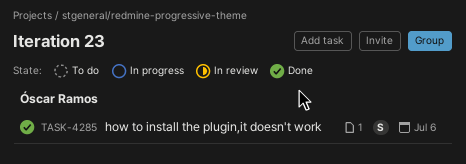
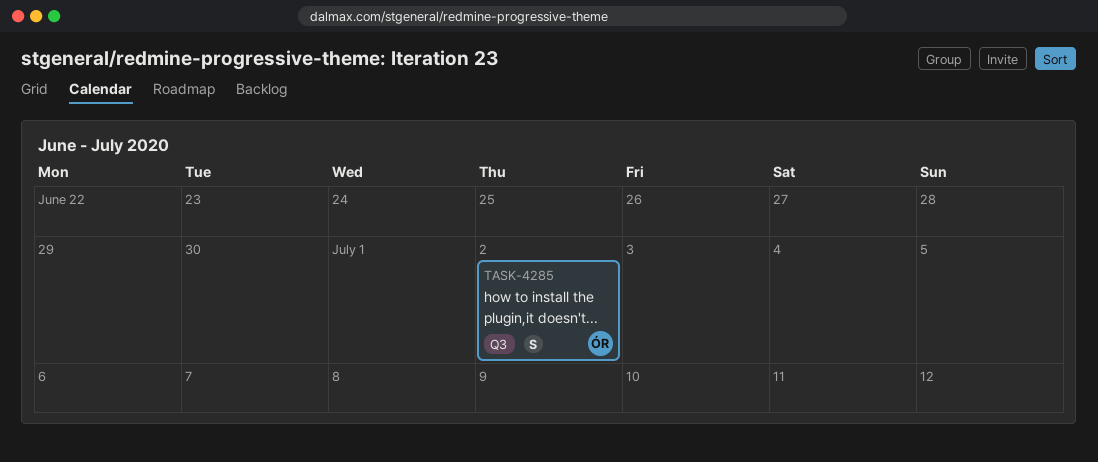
TASK-4285, due: Jul 6 -> Jul 2

